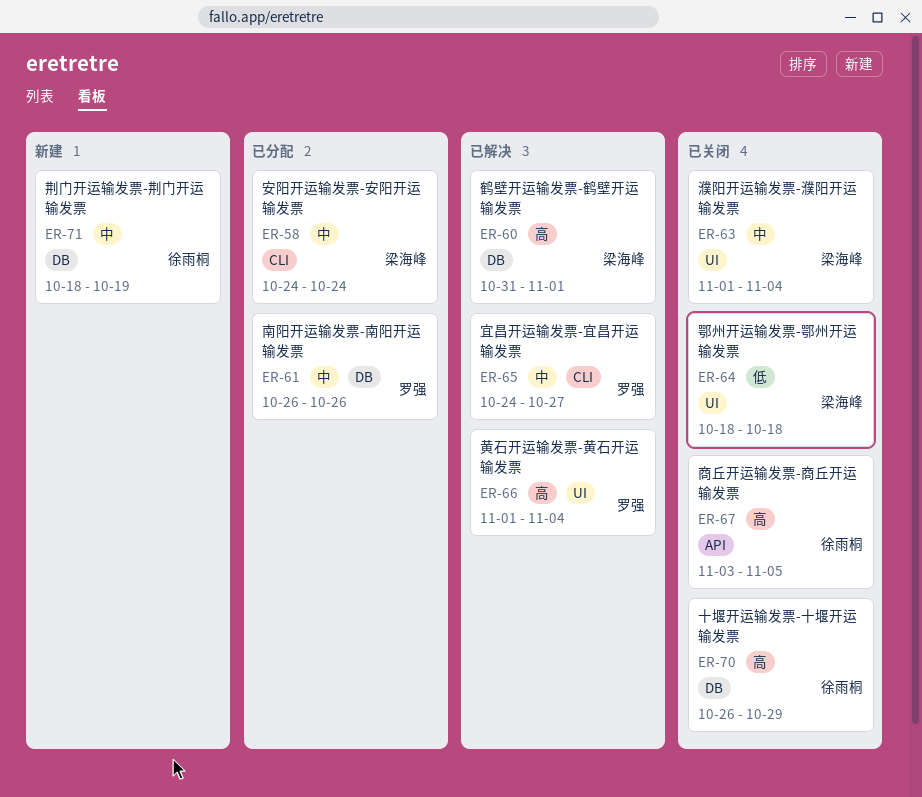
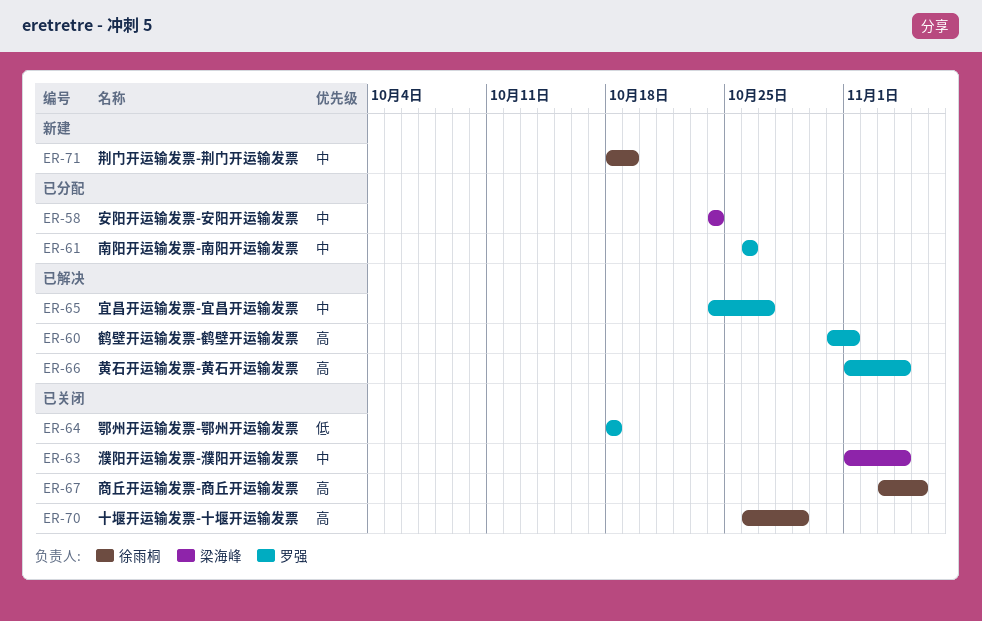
ER-60, owner: 梁海峰 -> 罗强
ER-64, owner: 梁海峰 -> 罗强

